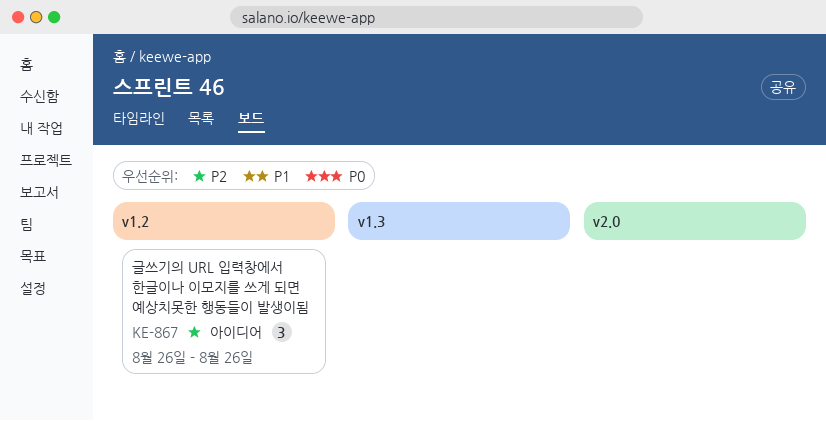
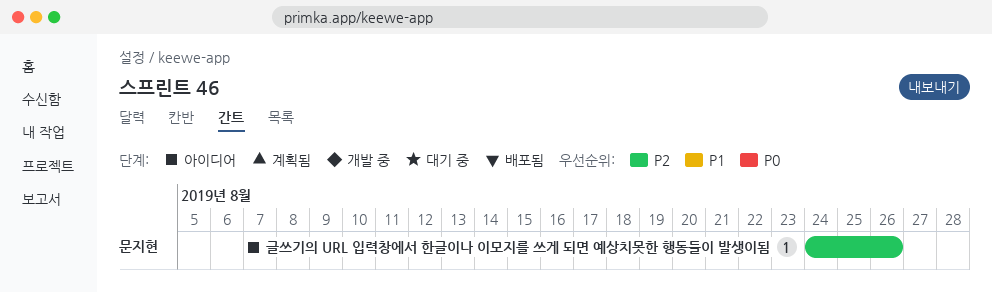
글쓰기의 URL 입력창에서 한글이나 이모지를 쓰게 되면 예상치못한 행동들이 발생이됨, estimate: 3 -> 1
글쓰기의 URL 입력창에서 한글이나 이모지를 쓰게 되면 예상치못한 행동들이 발생이됨, start: Aug 26 -> Aug 24

